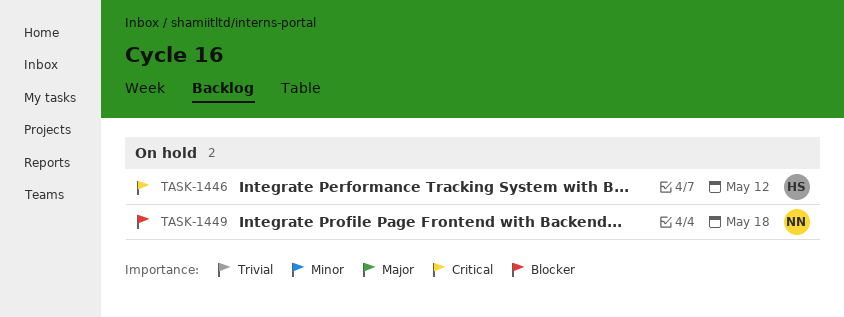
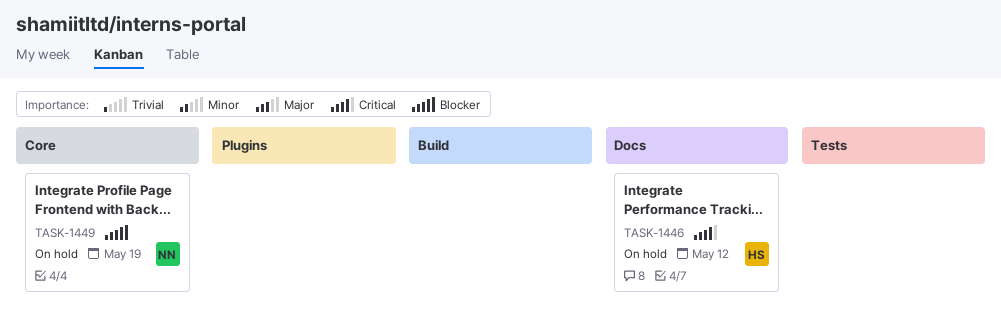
TASK-1449, due: May 18 -> May 19

